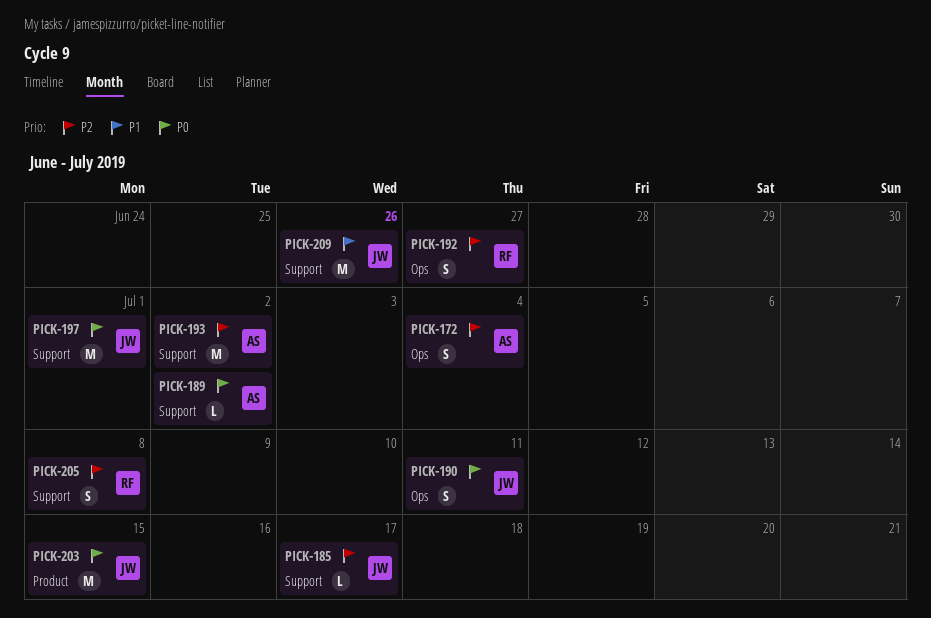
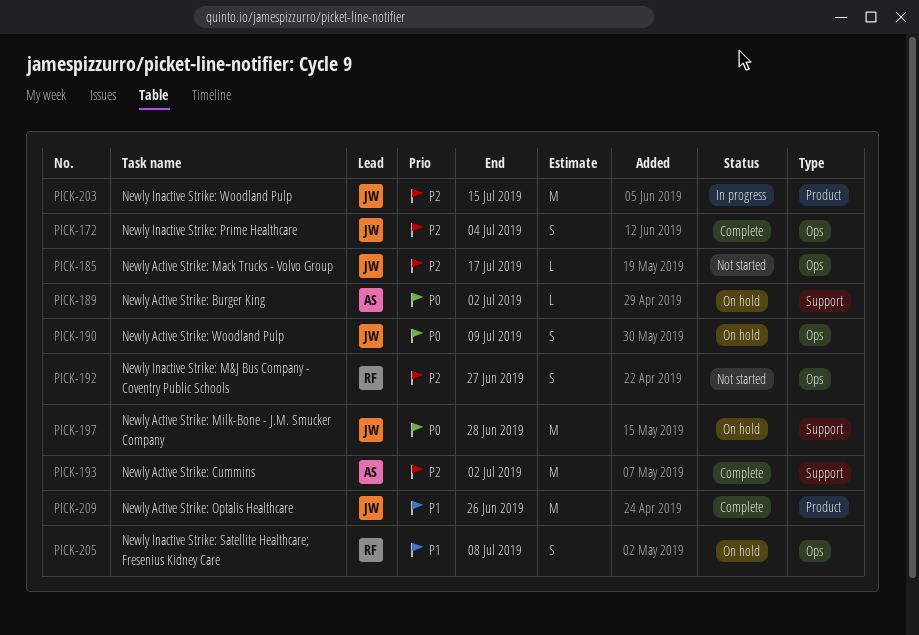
PICK-172, owner: AS -> JW
PICK-185, label: Support -> Ops
PICK-190, due: Jul 11 -> Jul 9
PICK-197, due: Jul 1 -> Jun 28
PICK-203, priority: P0 -> P2
PICK-205, priority: P2 -> P1
PICK-205, label: Support -> Ops
PICK-209, label: Support -> Product

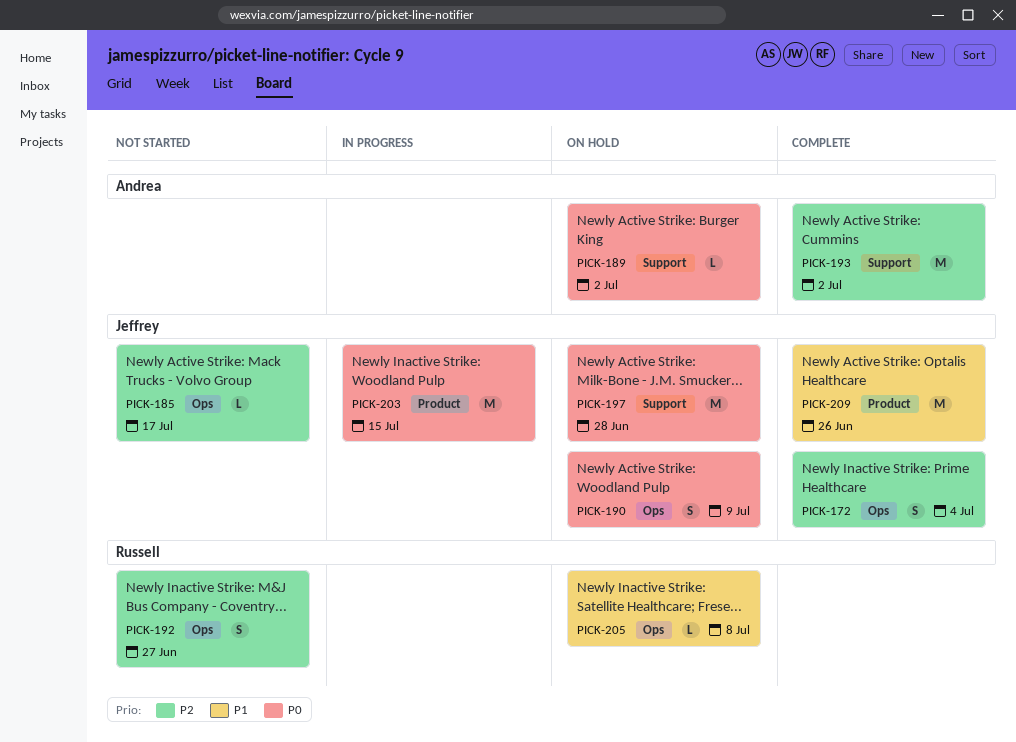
PICK-203, priority: P2 -> P0
PICK-205, estimate: S -> L

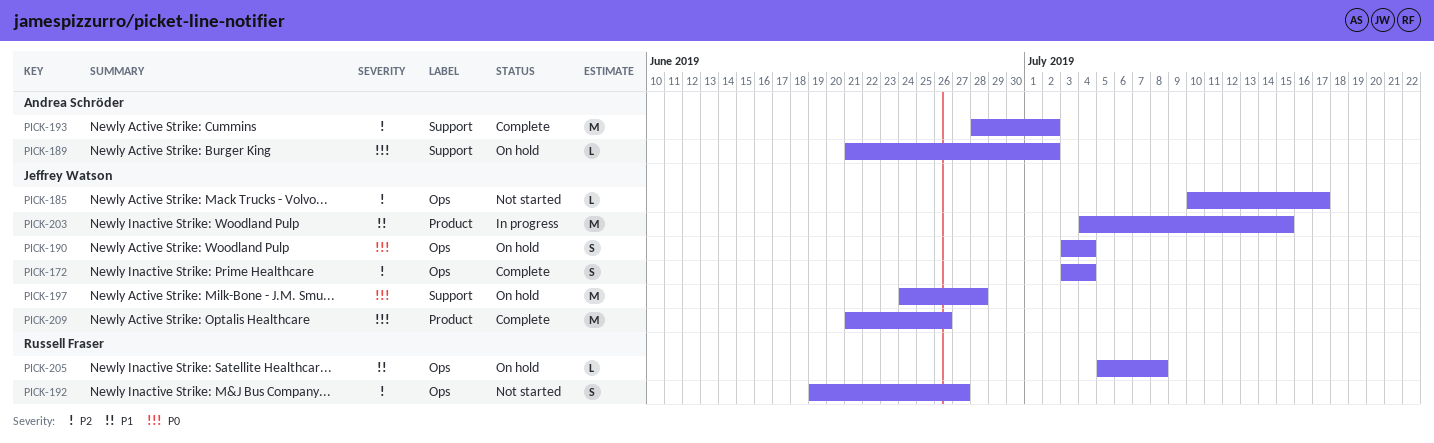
PICK-190, due: Jul 9 -> Jul 4
PICK-203, priority: P0 -> P1
PICK-209, priority: P1 -> P0

